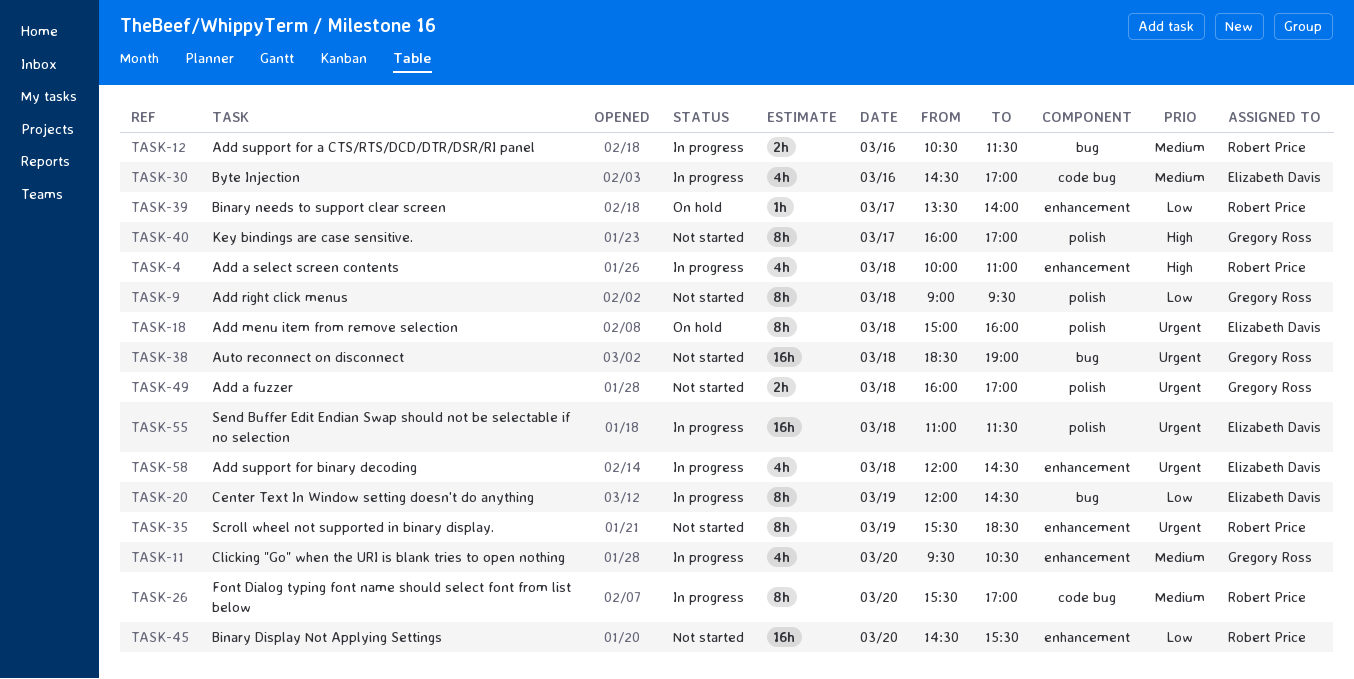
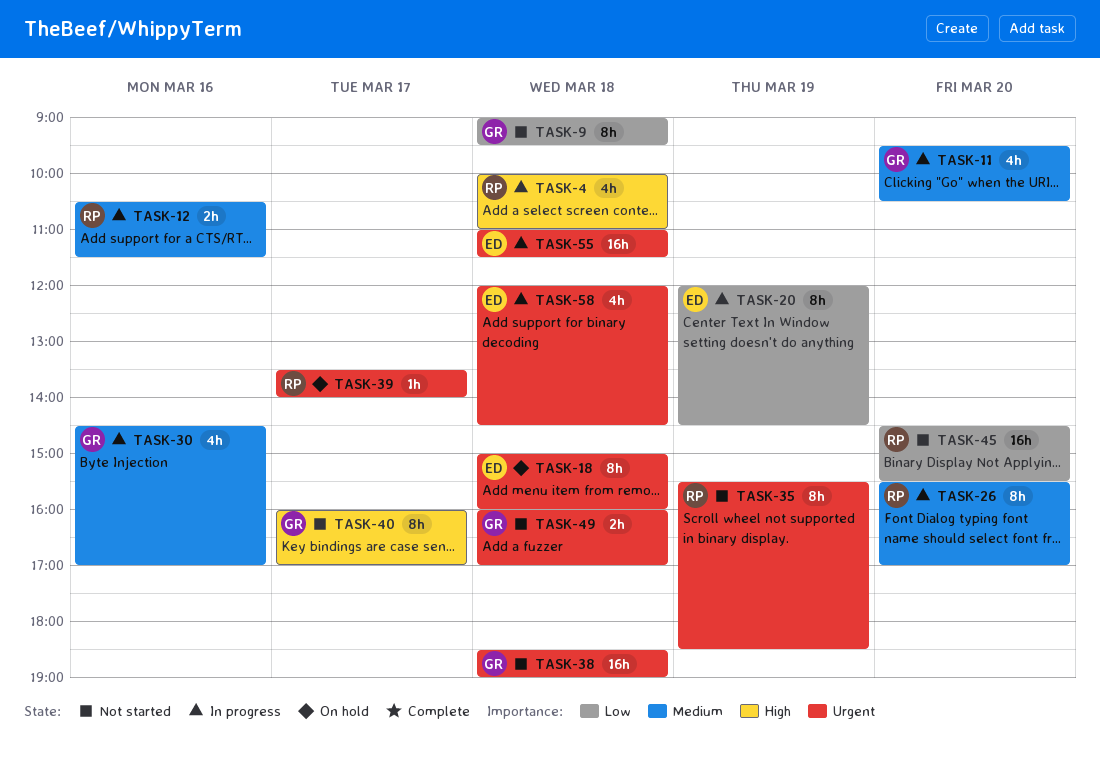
TASK-30, owner: Elizabeth Davis -> Gregory Ross
TASK-39, priority: Low -> Urgent

